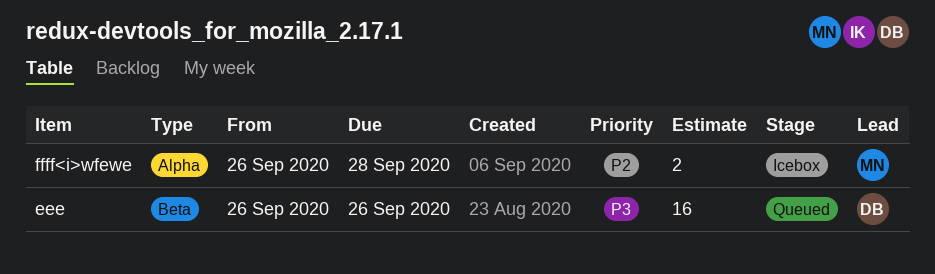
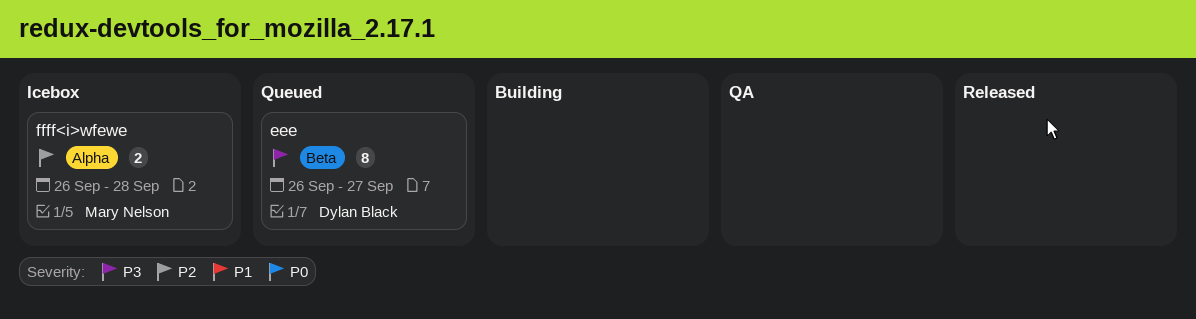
eee, estimate: 16 -> 8
eee, due: Sep 26 -> Sep 27

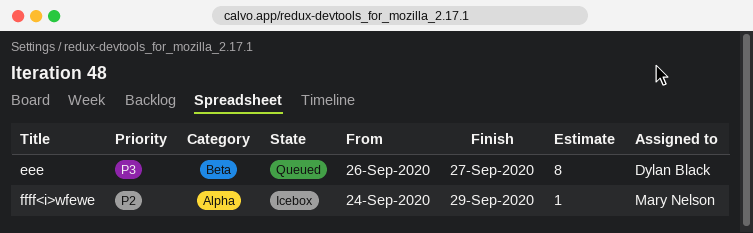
ffff<i>wfewe, estimate: 2 -> 1
ffff<i>wfewe, start: Sep 26 -> Sep 24
ffff<i>wfewe, due: Sep 28 -> Sep 29

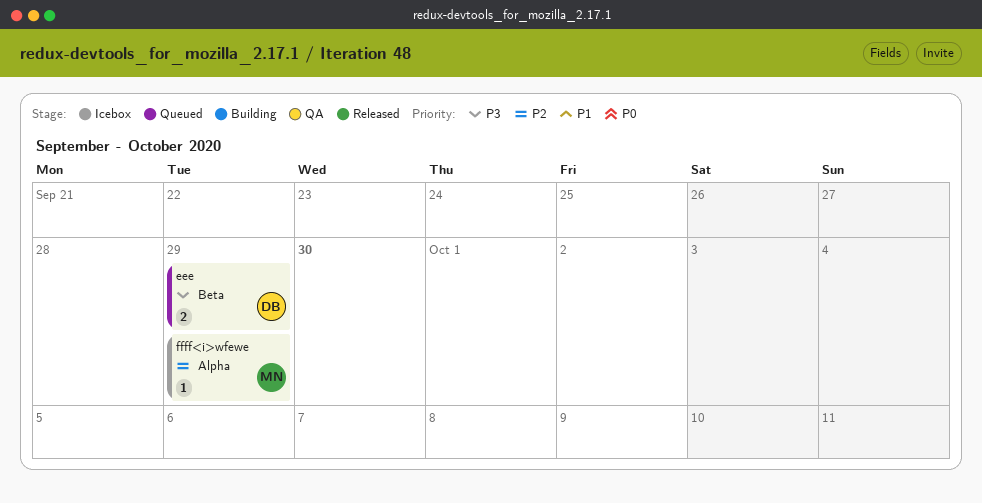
eee, estimate: 8 -> 2
eee, due: Sep 27 -> Sep 29

